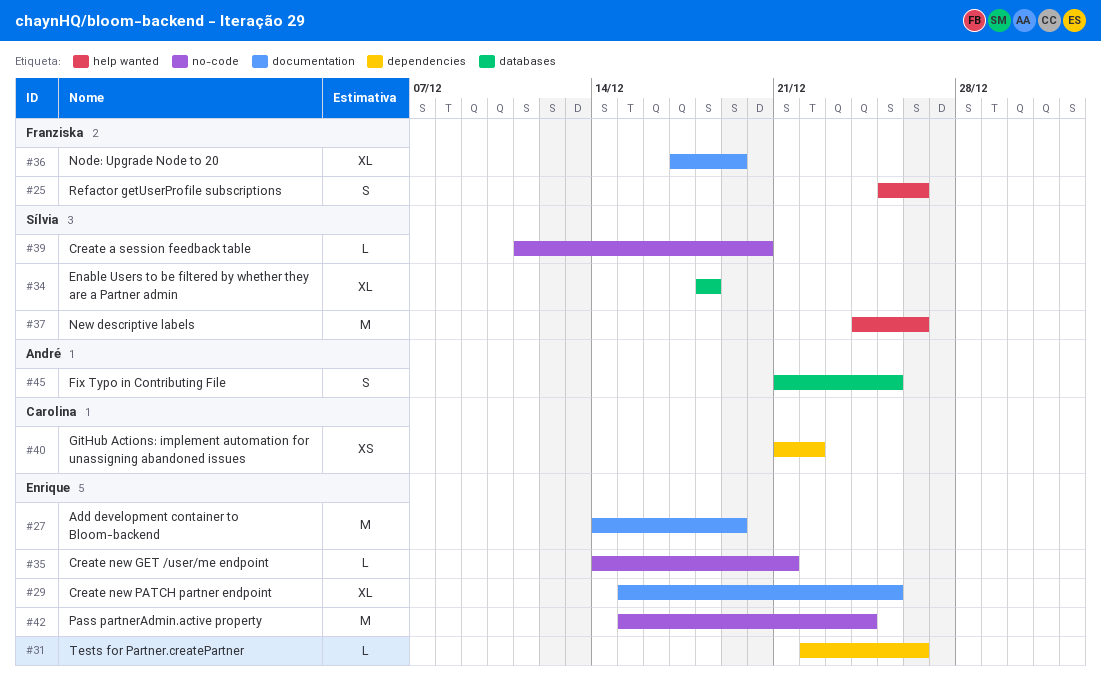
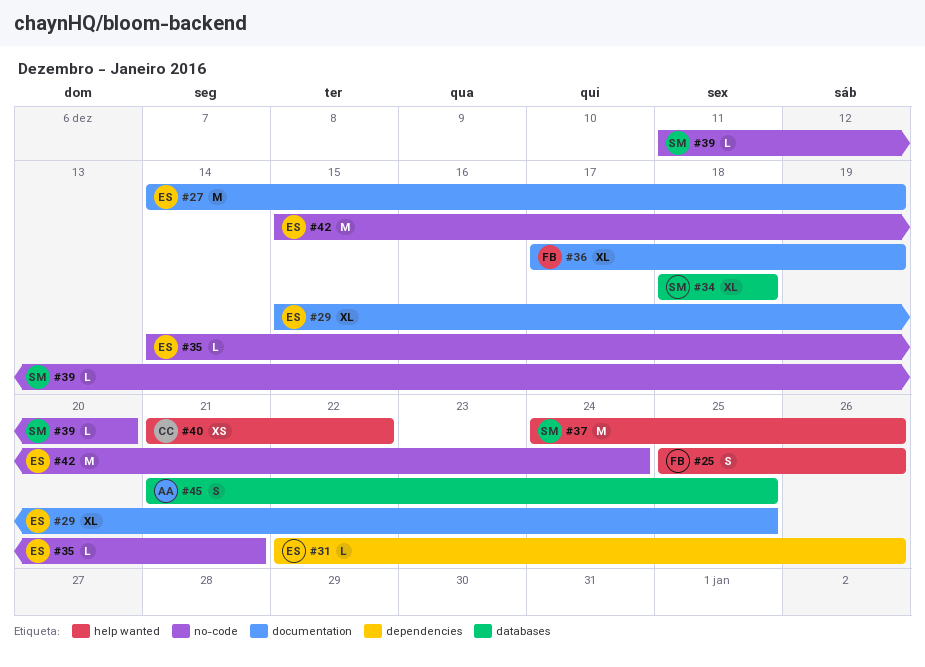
#40, label: dependencies -> help wanted

